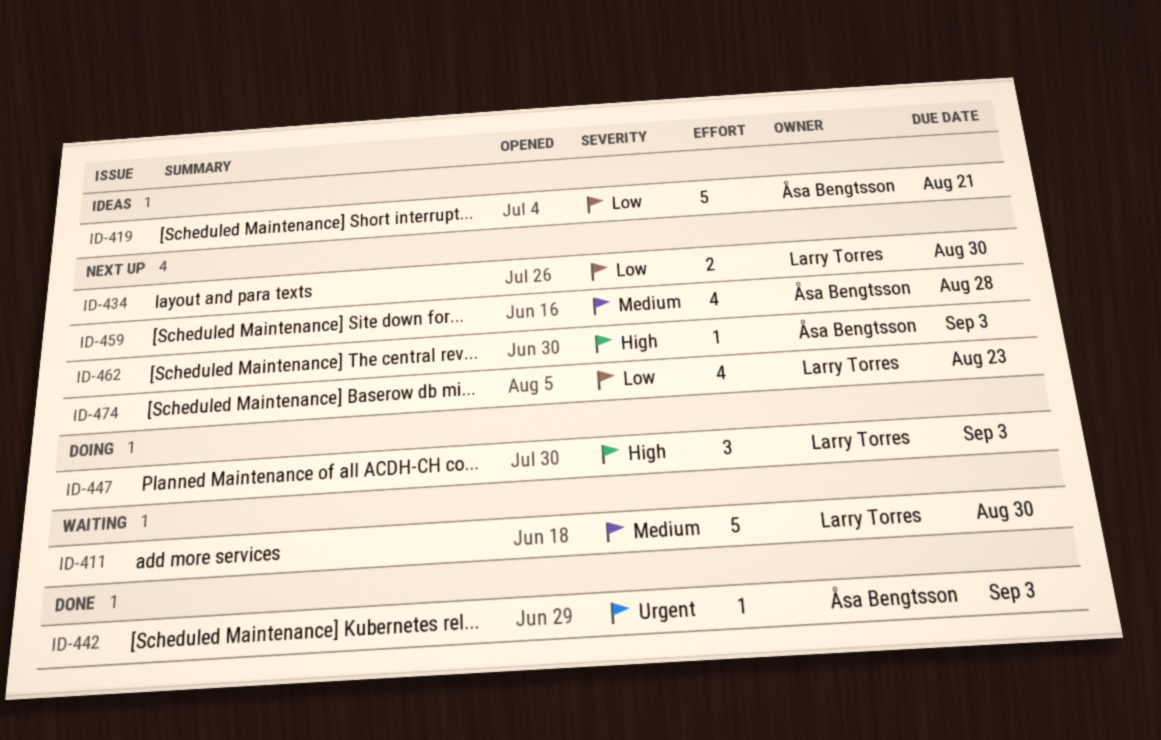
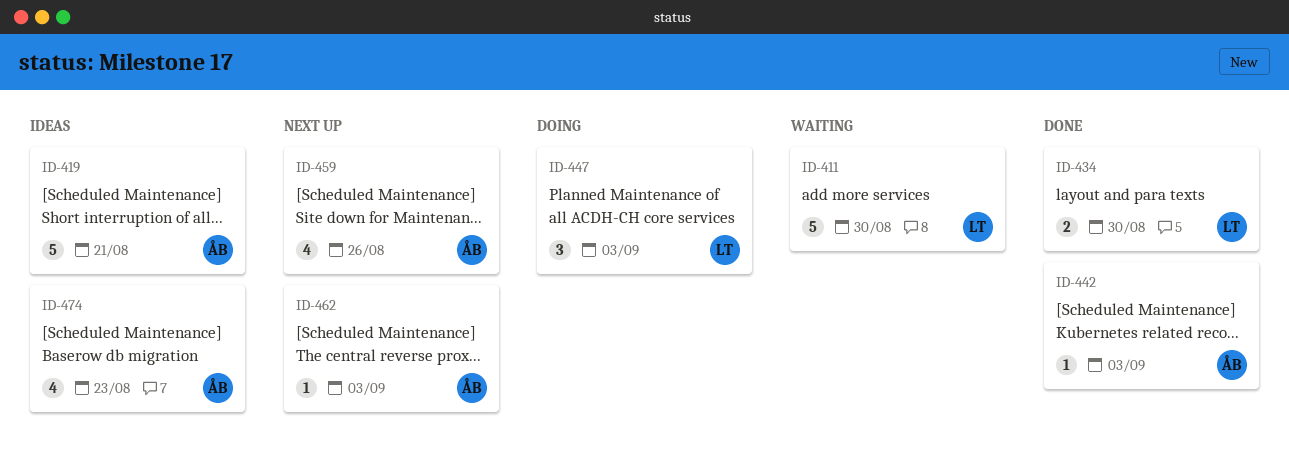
ID-434, status: Next up -> Done
ID-459, due: Aug 28 -> Aug 26
ID-474, status: Next up -> Ideas
ID-474, owner: Larry Torres -> Åsa Bengtsson

